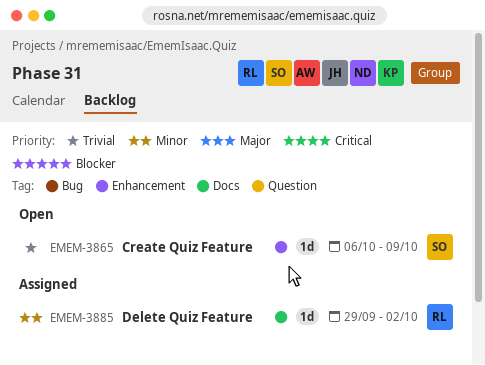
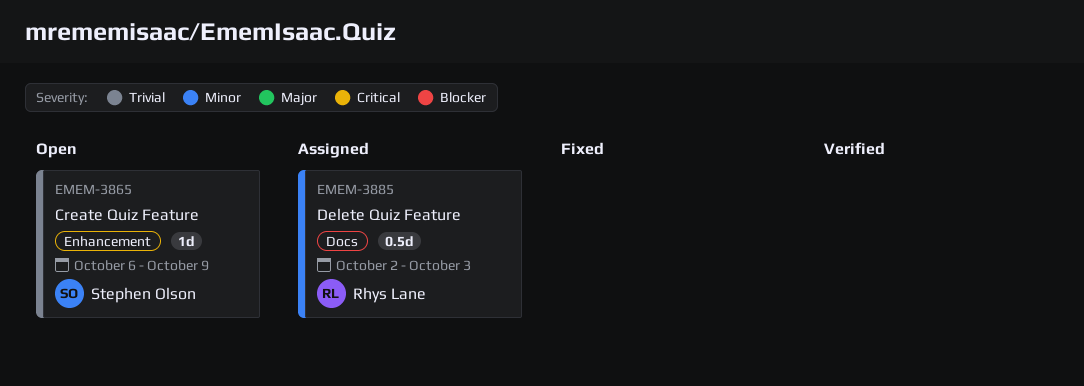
EMEM-3885, estimate: 1d -> 0.5d
EMEM-3885, start: Sep 29 -> Oct 2
EMEM-3885, due: Oct 2 -> Oct 3

